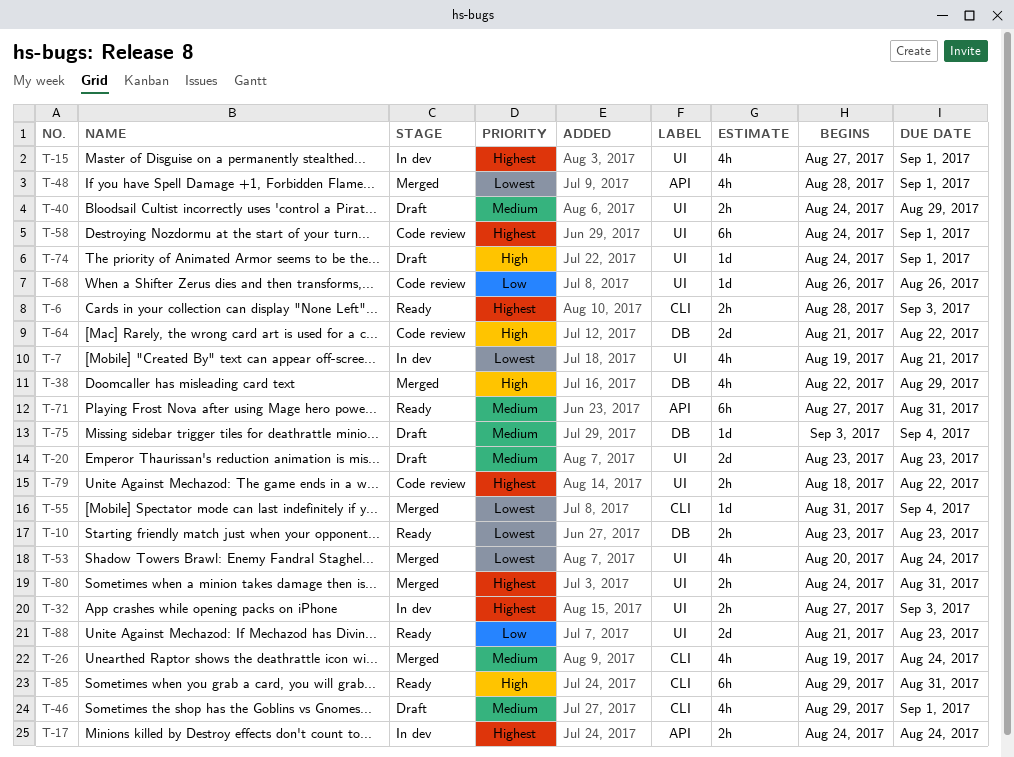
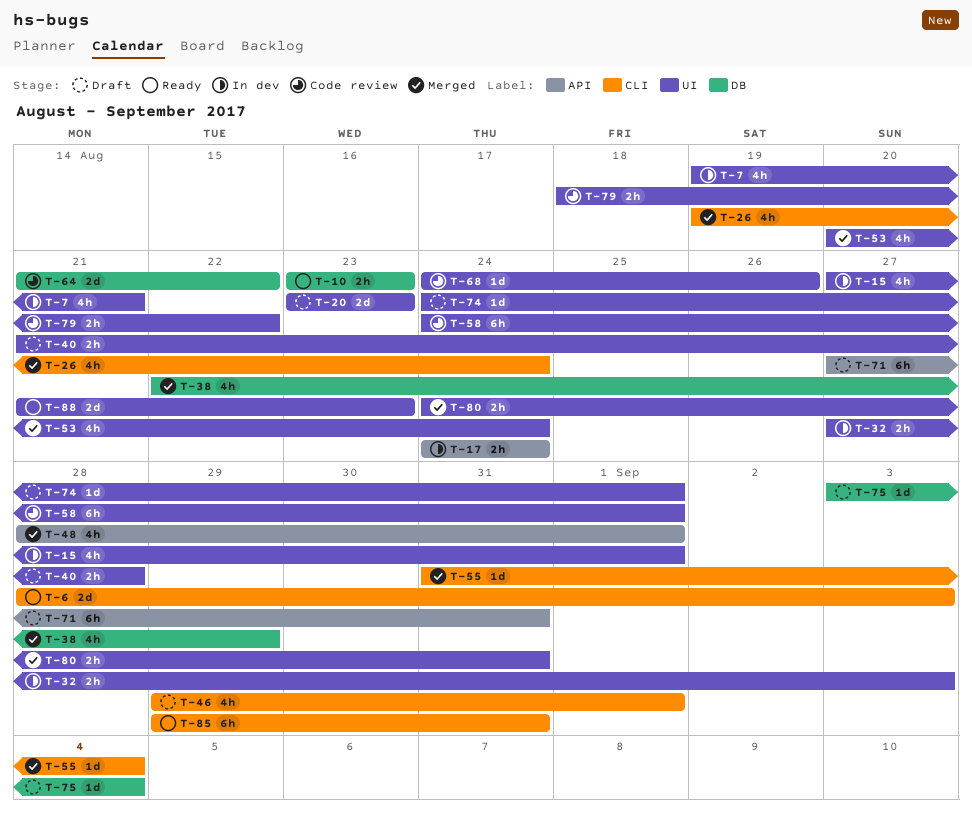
T-6, estimate: 2h -> 2d
T-40, start: Aug 24 -> Aug 21
T-40, due: Aug 29 -> Aug 28
T-68, start: Aug 26 -> Aug 24
T-71, status: Ready -> Draft

